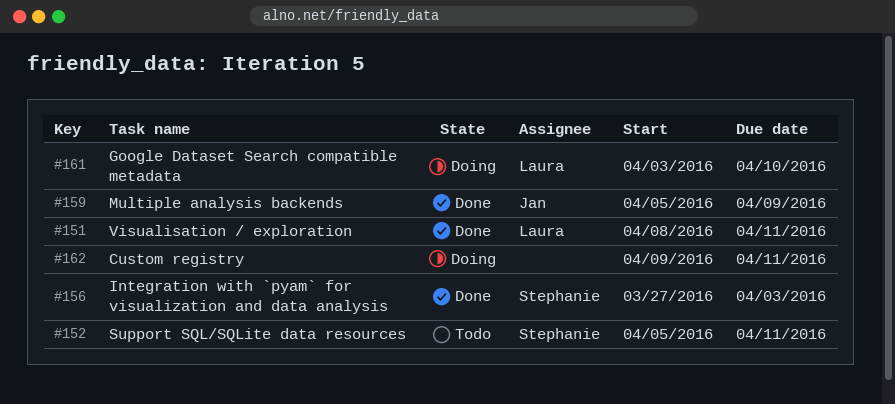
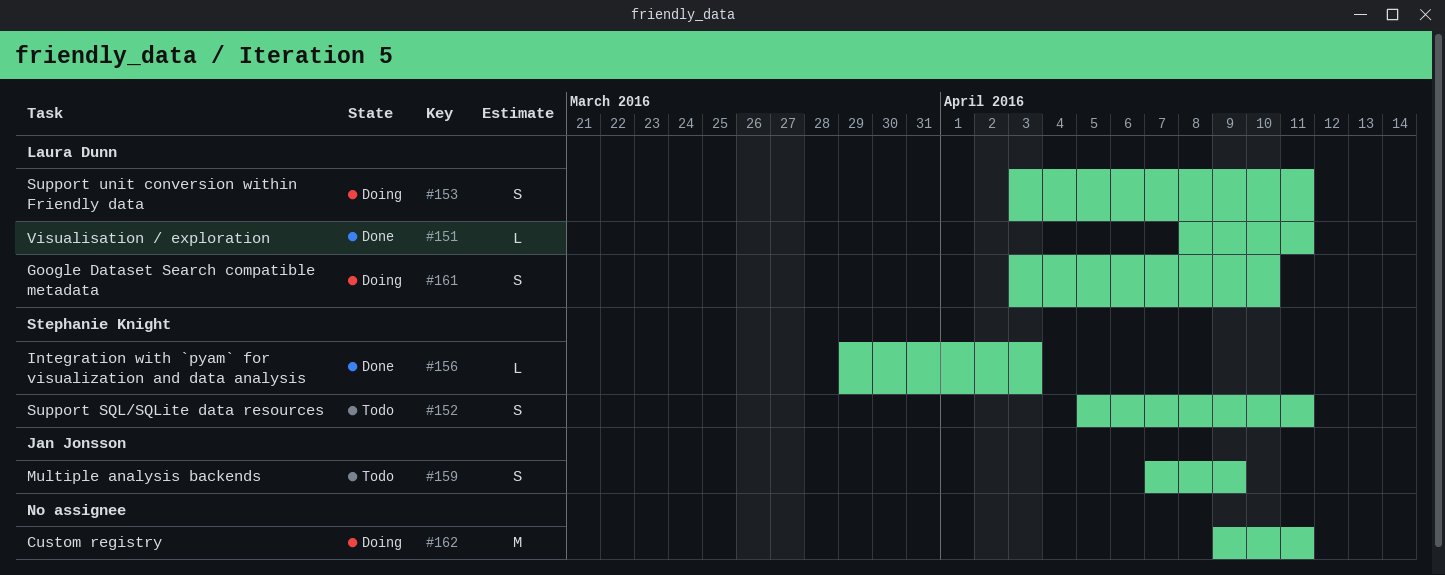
#153: none -> present
#156, start: Mar 27 -> Mar 29
#159, status: Done -> Todo
#159, start: Apr 5 -> Apr 7

